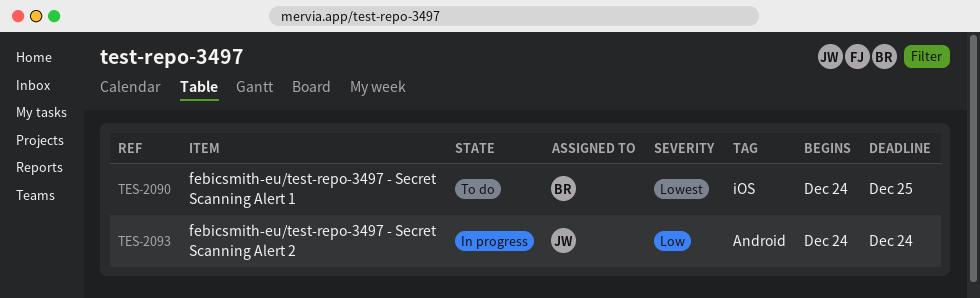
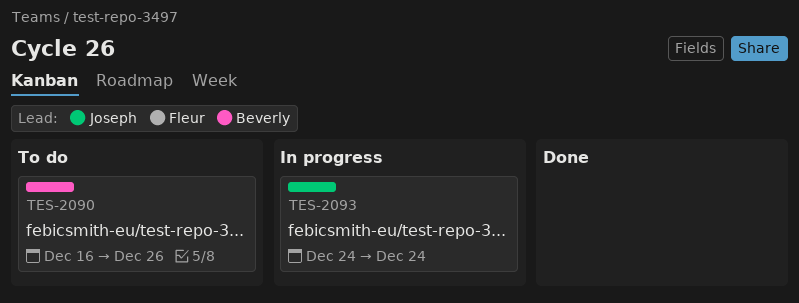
TES-2090, start: Dec 24 -> Dec 16
TES-2090, due: Dec 25 -> Dec 26

